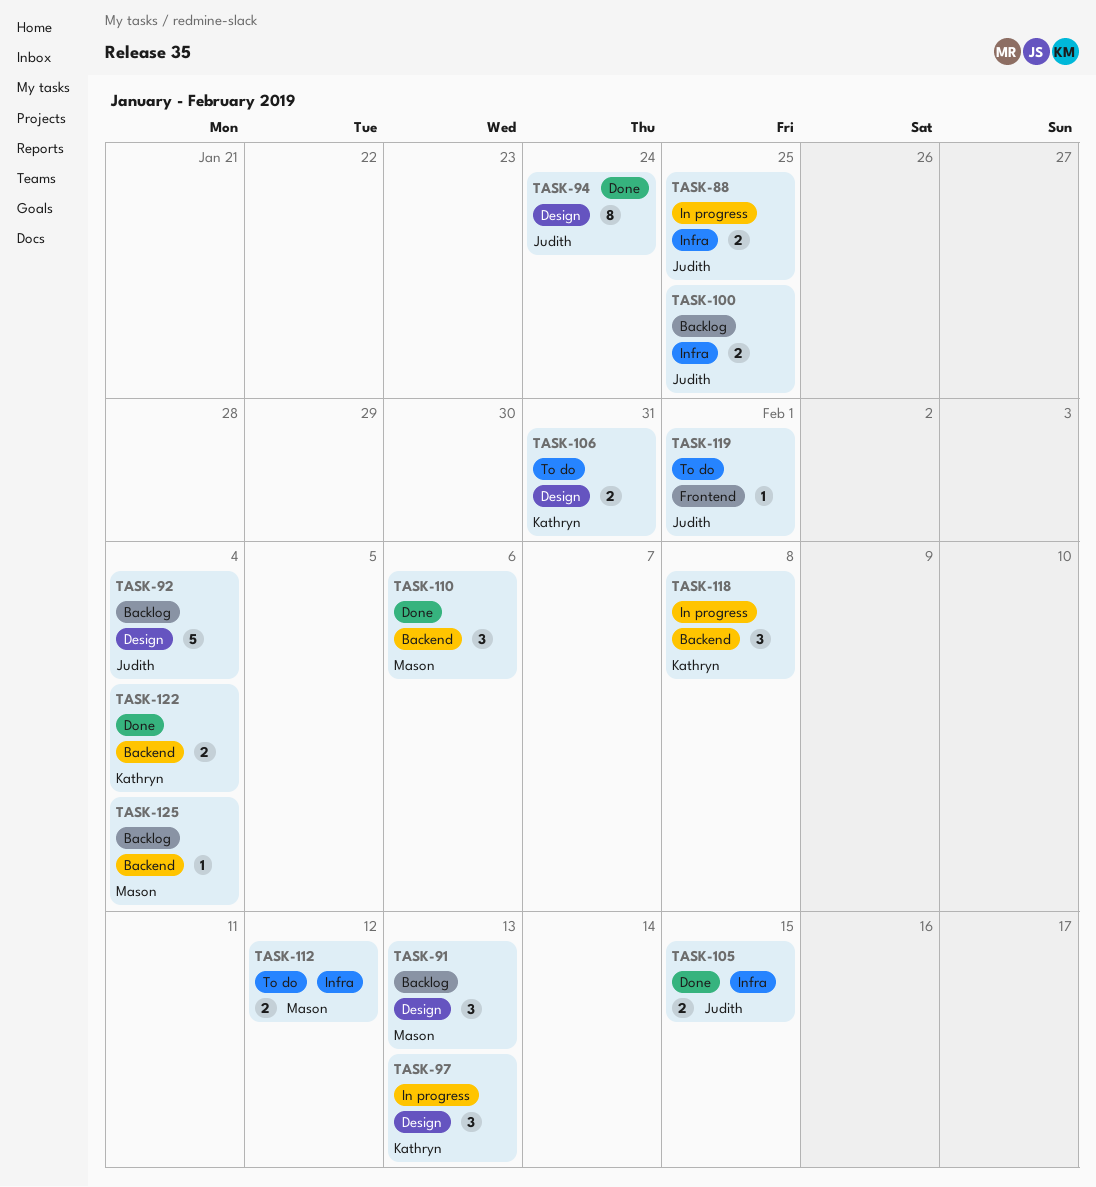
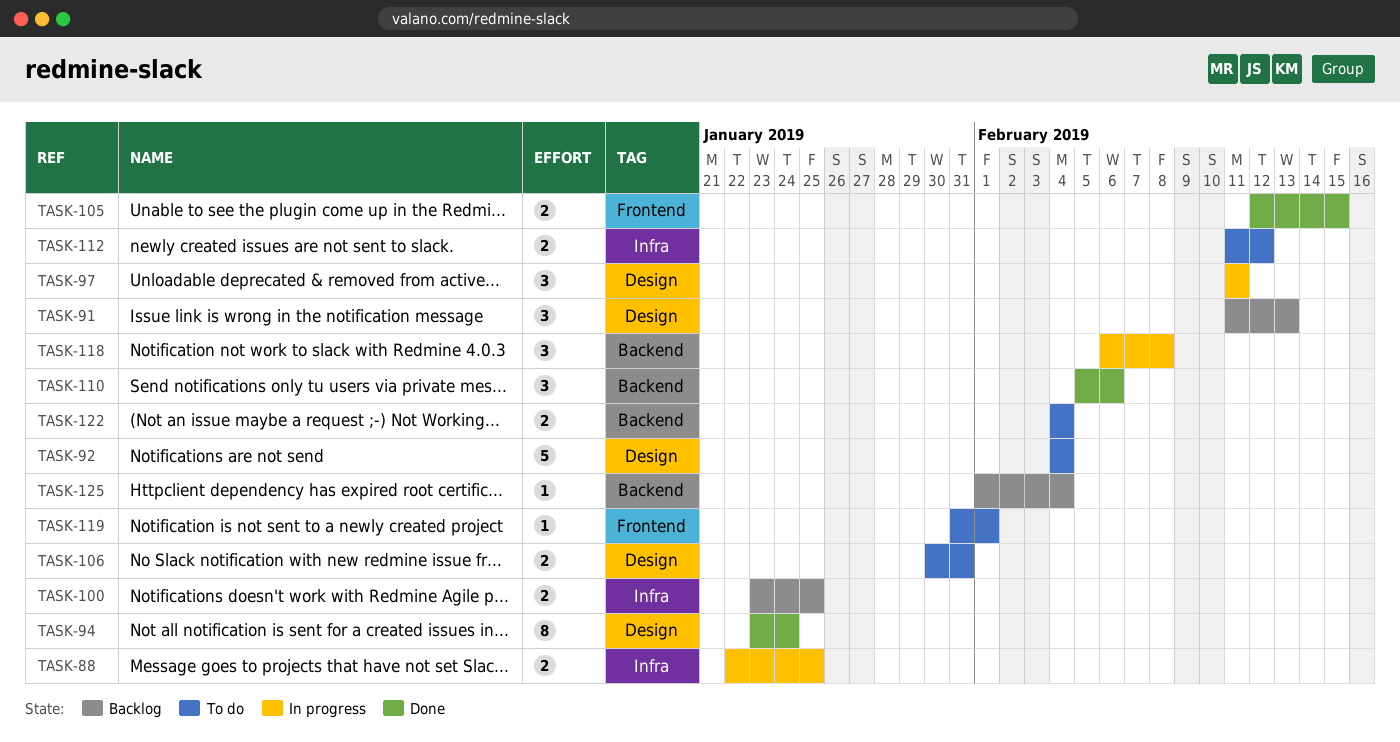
TASK-92, status: Backlog -> To do
TASK-97, due: Feb 13 -> Feb 11
TASK-105, label: Infra -> Frontend
TASK-122, status: Done -> To do

